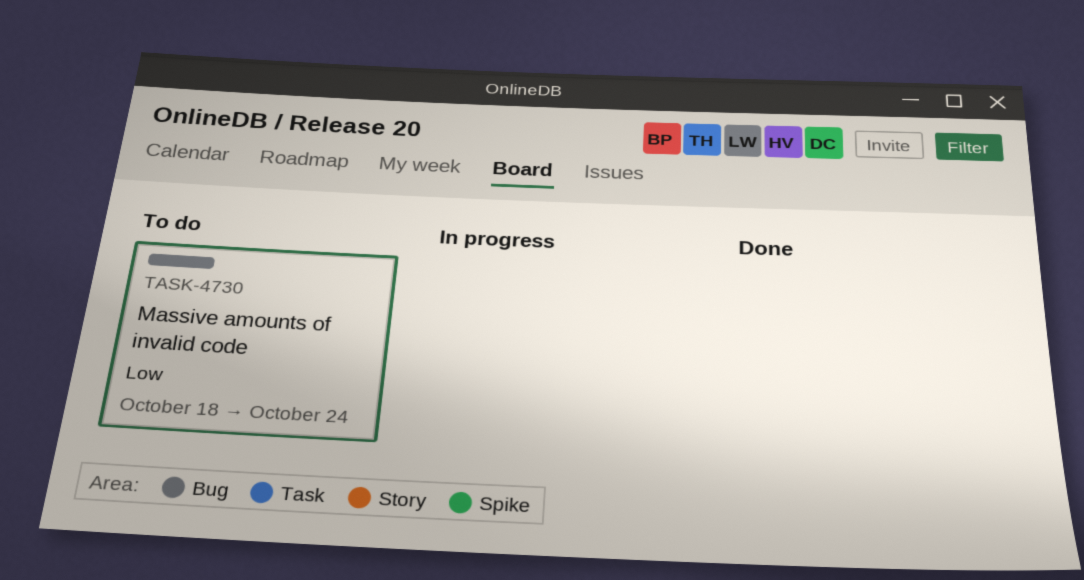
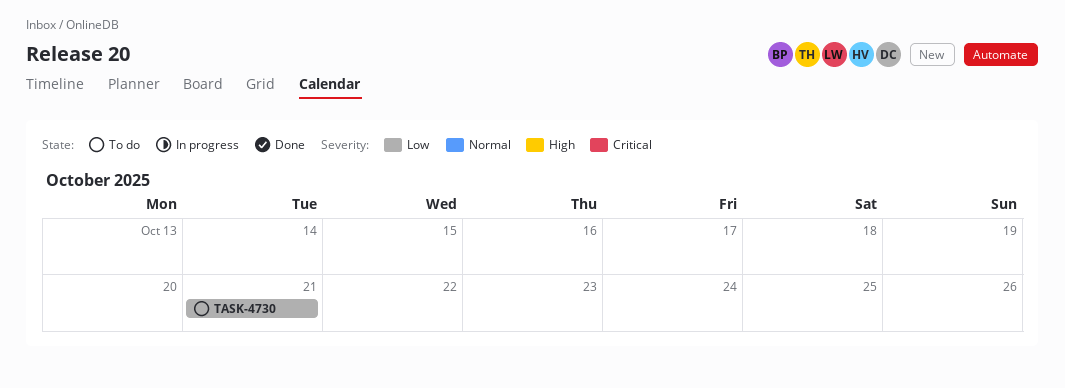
TASK-4730, start: Oct 18 -> Oct 21
TASK-4730, due: Oct 24 -> Oct 21

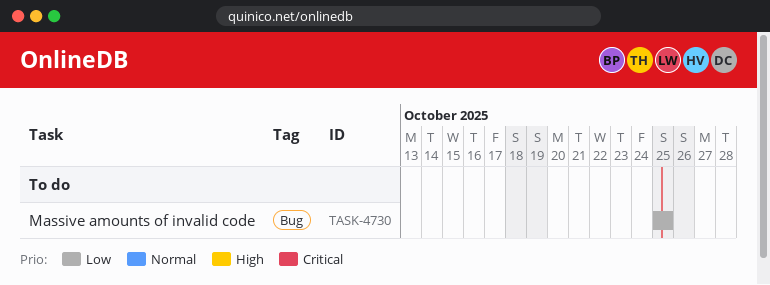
TASK-4730, start: Oct 21 -> Oct 25
TASK-4730, due: Oct 21 -> Oct 25

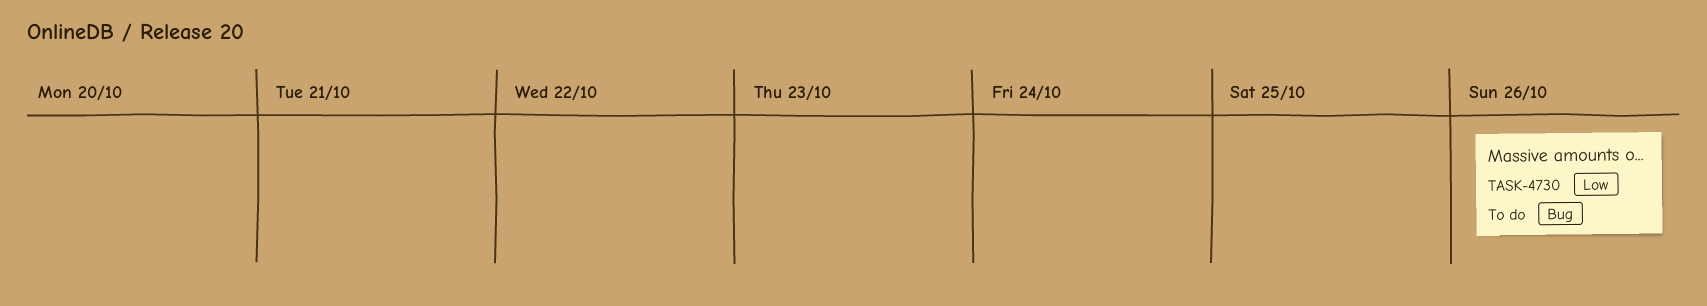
TASK-4730, due: Oct 25 -> Oct 26

